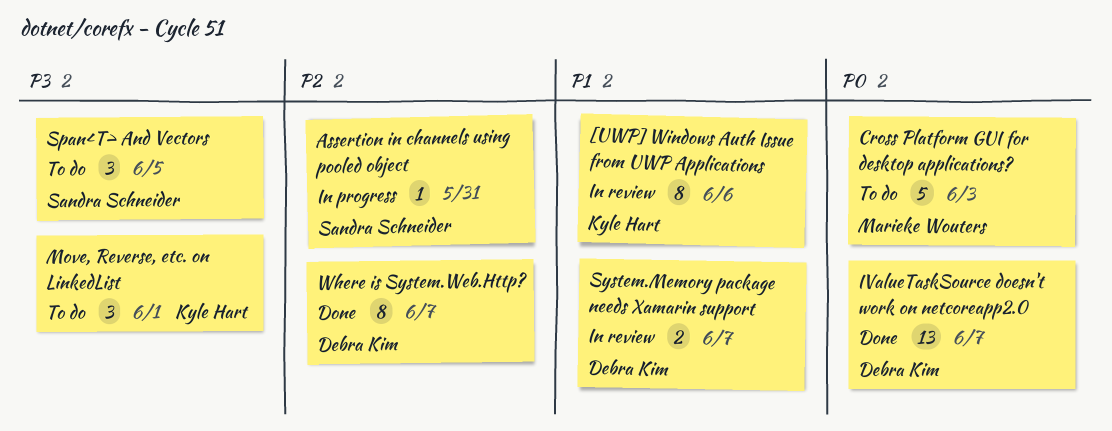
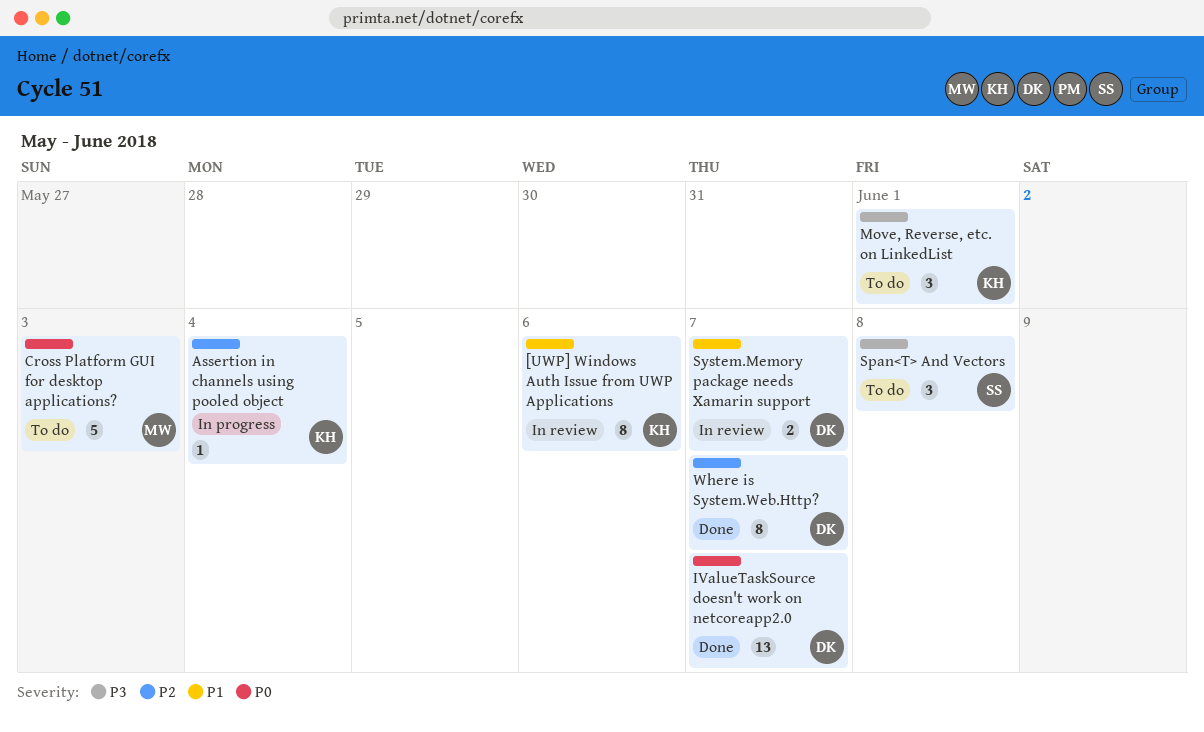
Assertion in channels using pooled object, owner: Sandra Schneider -> Kyle Hart
Assertion in channels using pooled object, due: May 31 -> Jun 4
Span<T> And Vectors, due: Jun 5 -> Jun 8

